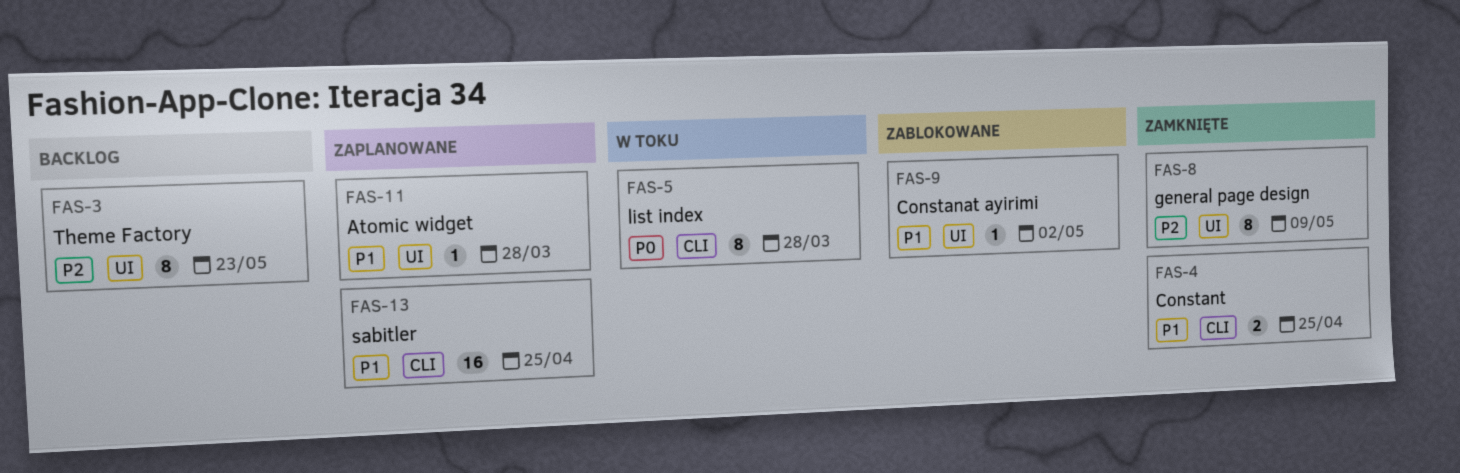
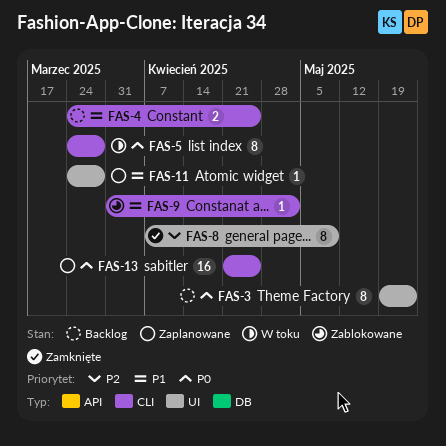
FAS-3, priority: P2 -> P0
FAS-4, status: Zamknięte -> Backlog
FAS-9, label: UI -> CLI
FAS-13, priority: P1 -> P0

